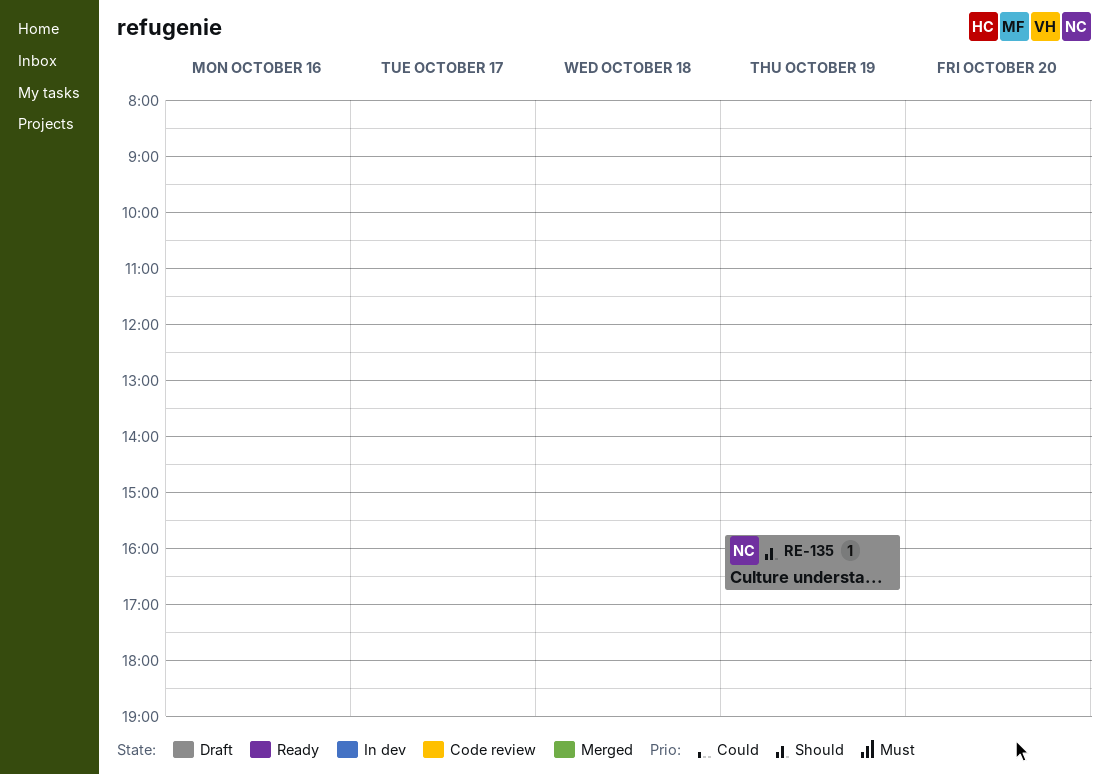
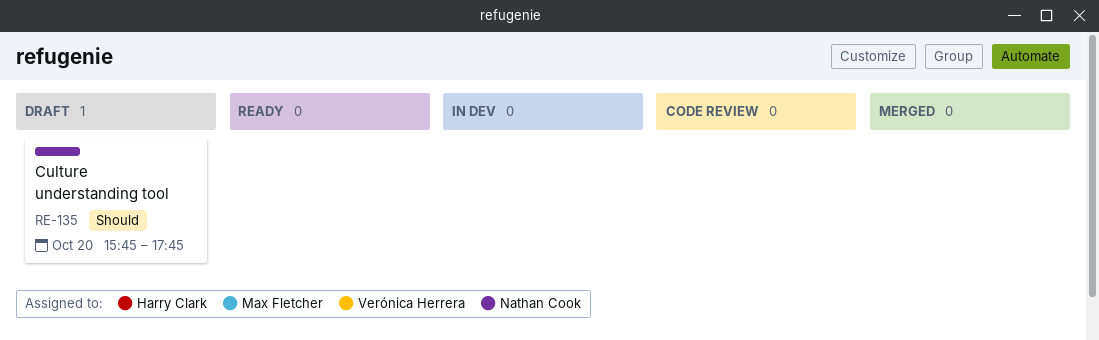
RE-135, day: Oct 19 -> Oct 20
RE-135, ends: 16:45 -> 17:45

